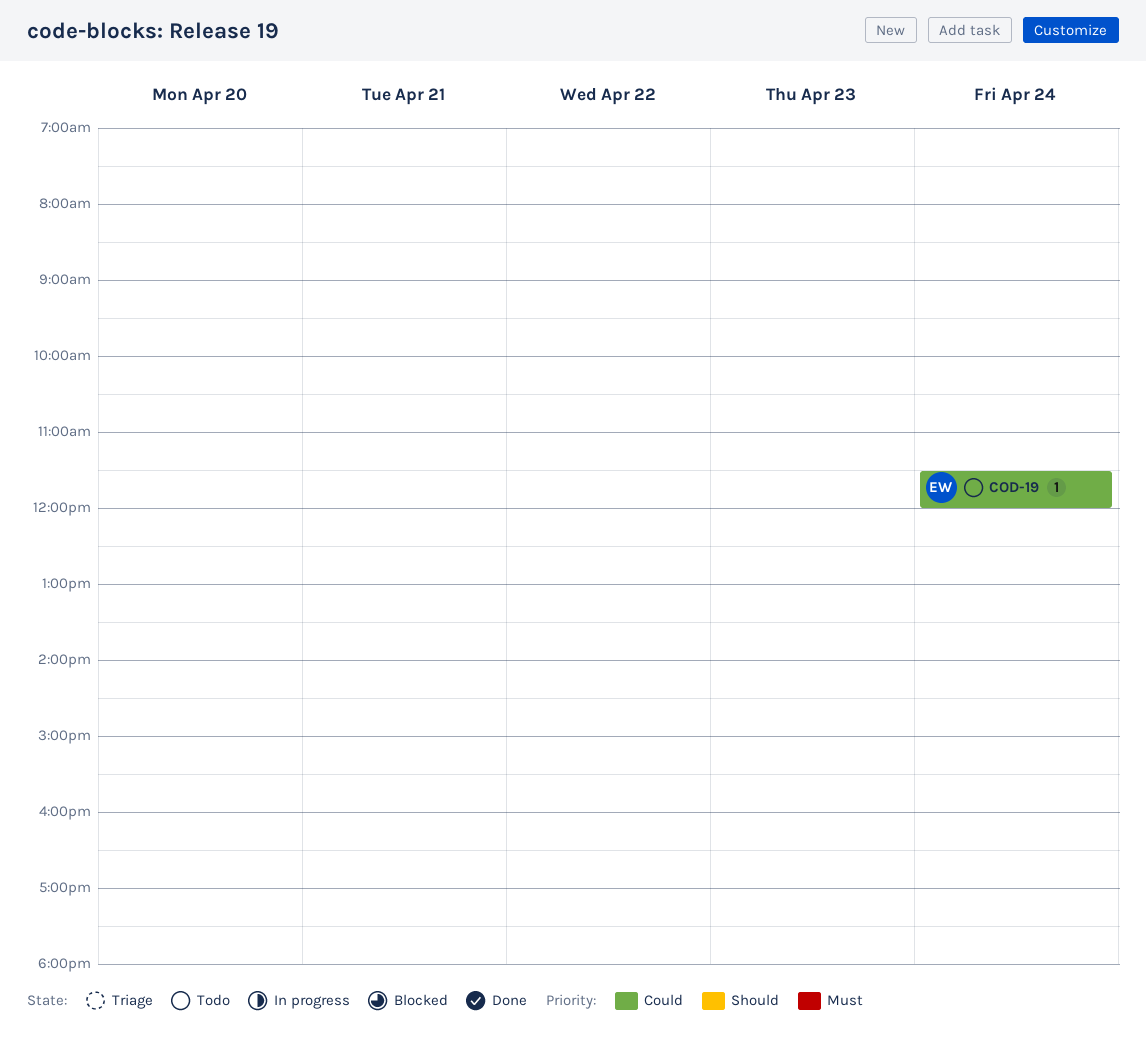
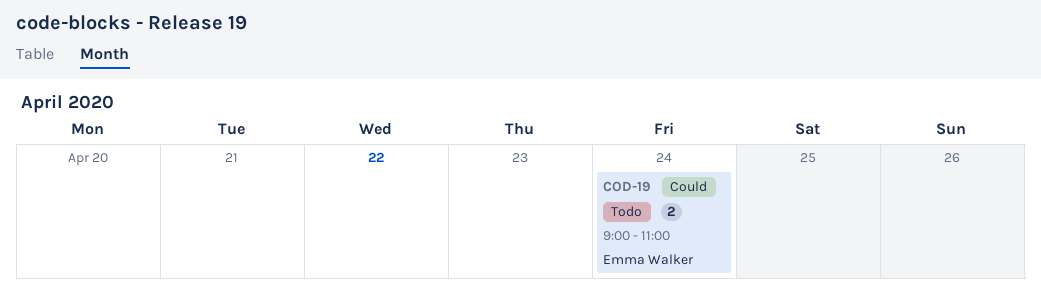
COD-19, estimate: 1 -> 2
COD-19, begins: 11:30 -> 09:00
COD-19, ends: 12:00 -> 11:00

